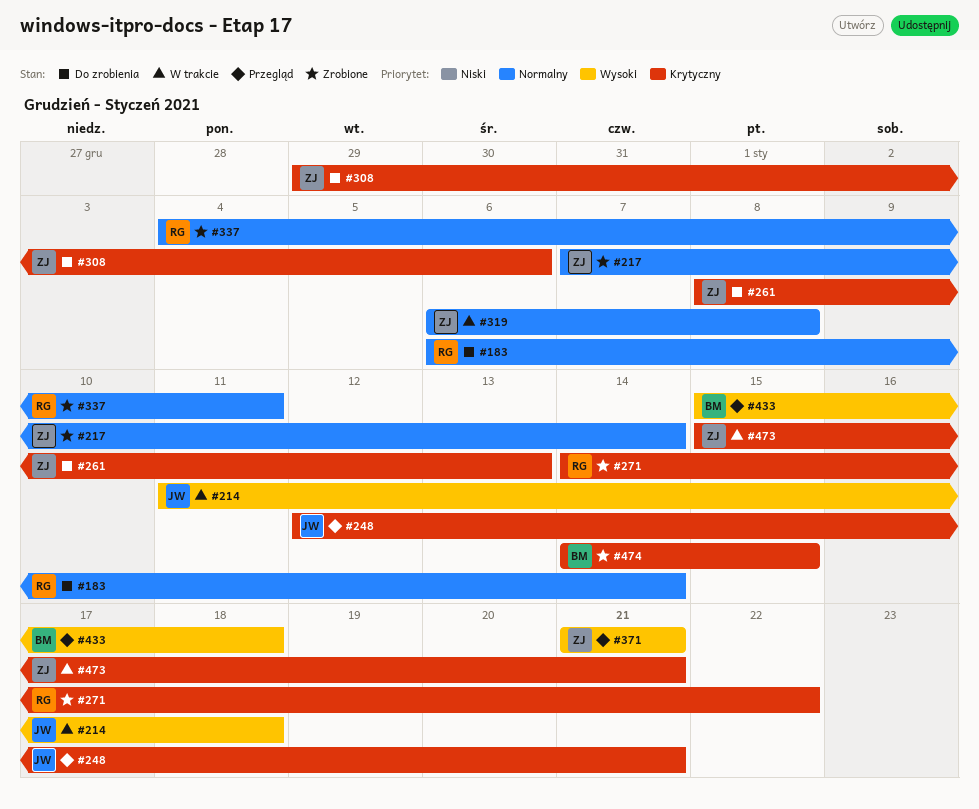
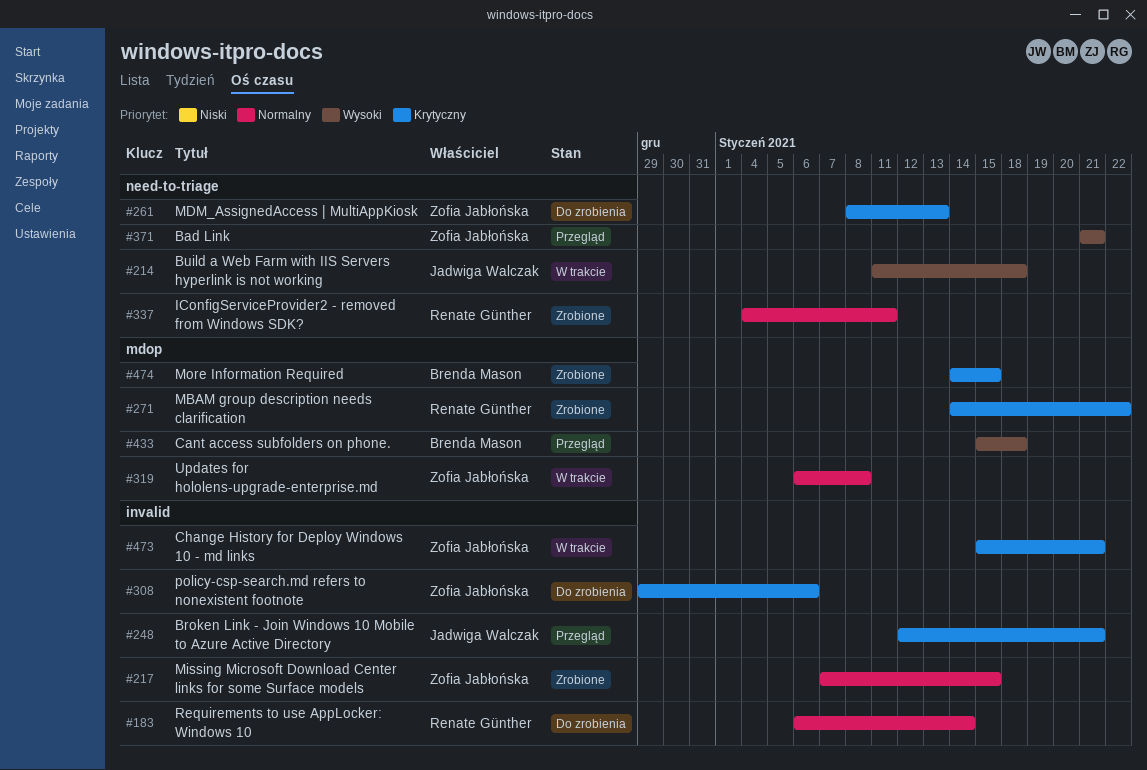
#217, due: Jan 14 -> Jan 15

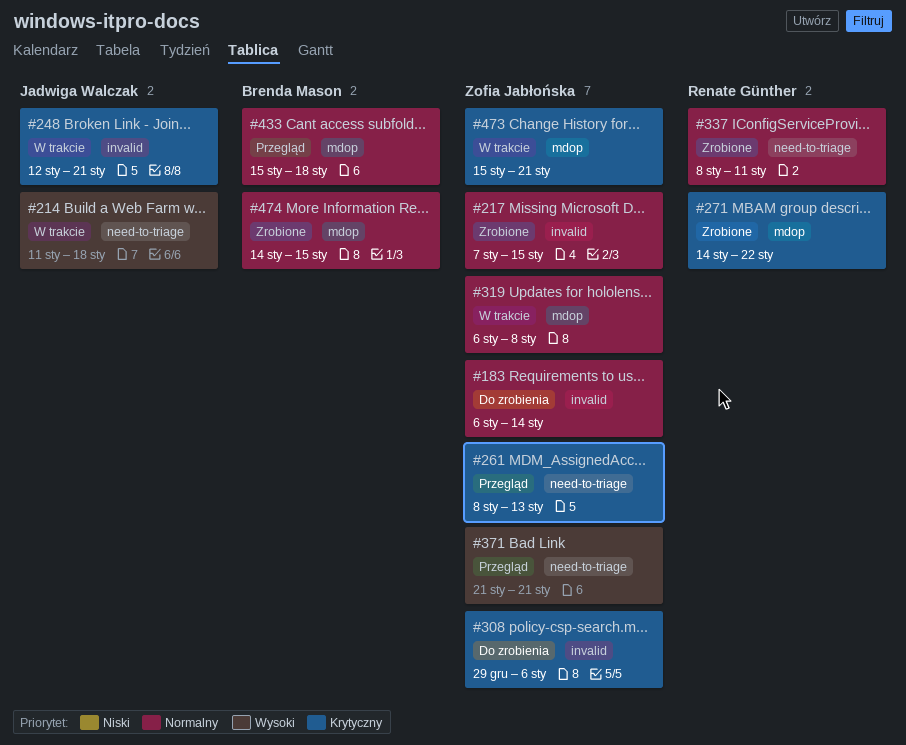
#183, owner: Renate Günther -> Zofia Jabłońska
#248, status: Przegląd -> W trakcie
#261, status: Do zrobienia -> Przegląd
#337, start: Jan 4 -> Jan 8
#433, priority: Wysoki -> Normalny
#473, label: invalid -> mdop
#474, priority: Krytyczny -> Normalny

